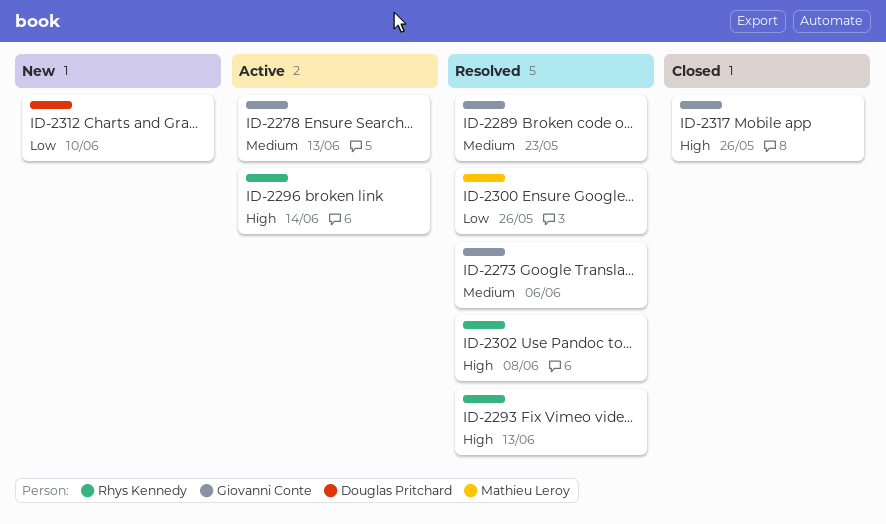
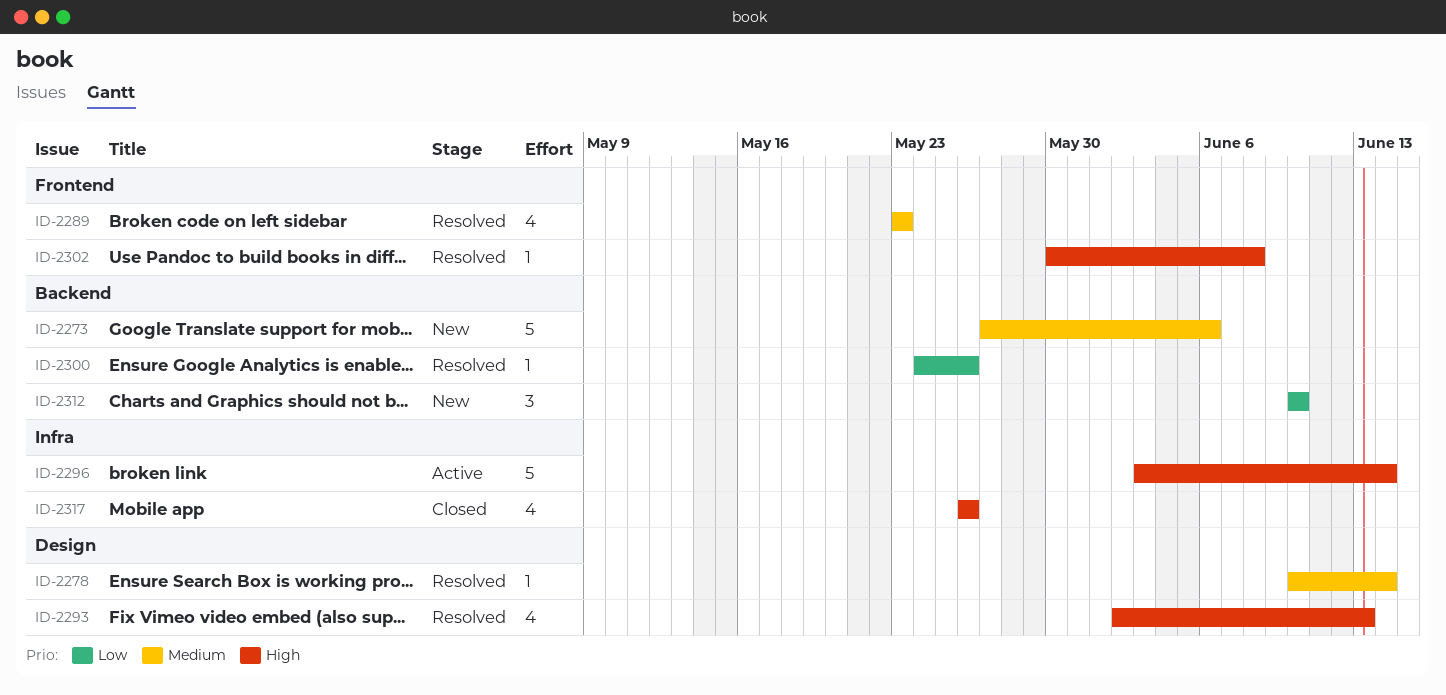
ID-2273, status: Resolved -> New
ID-2278, status: Active -> Resolved
ID-2278, due: Jun 13 -> Jun 14

